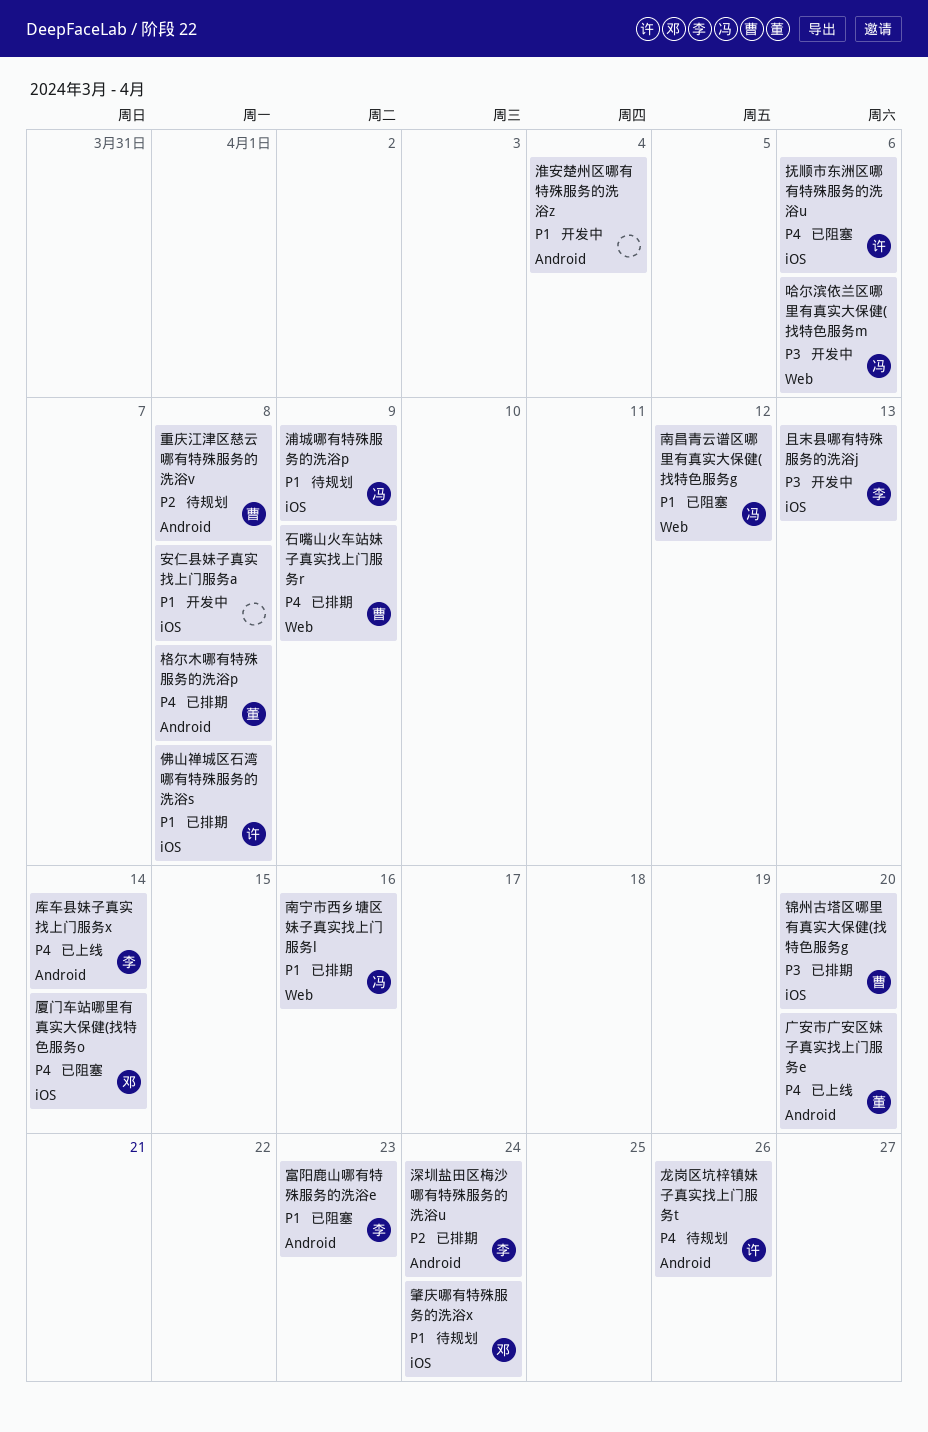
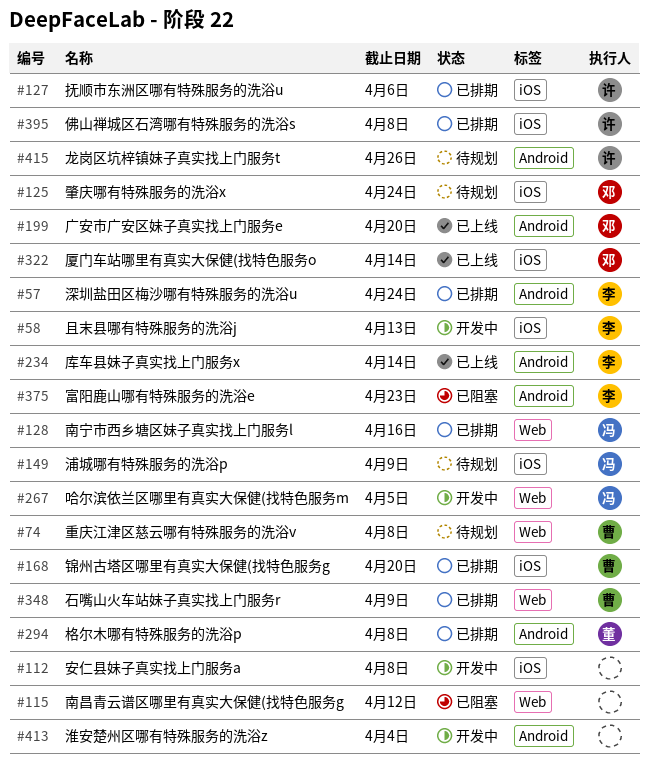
南昌青云谱区哪里有真实大保健(找特色服务g, owner: 冯 -> none
厦门车站哪里有真实大保健(找特色服务o, status: 已阻塞 -> 已上线
哈尔滨依兰区哪里有真实大保健(找特色服务m, due: Apr 6 -> Apr 5
广安市广安区妹子真实找上门服务e, owner: 董 -> 邓
抚顺市东洲区哪有特殊服务的洗浴u, status: 已阻塞 -> 已排期
重庆江津区慈云哪有特殊服务的洗浴v, label: Android -> Web

